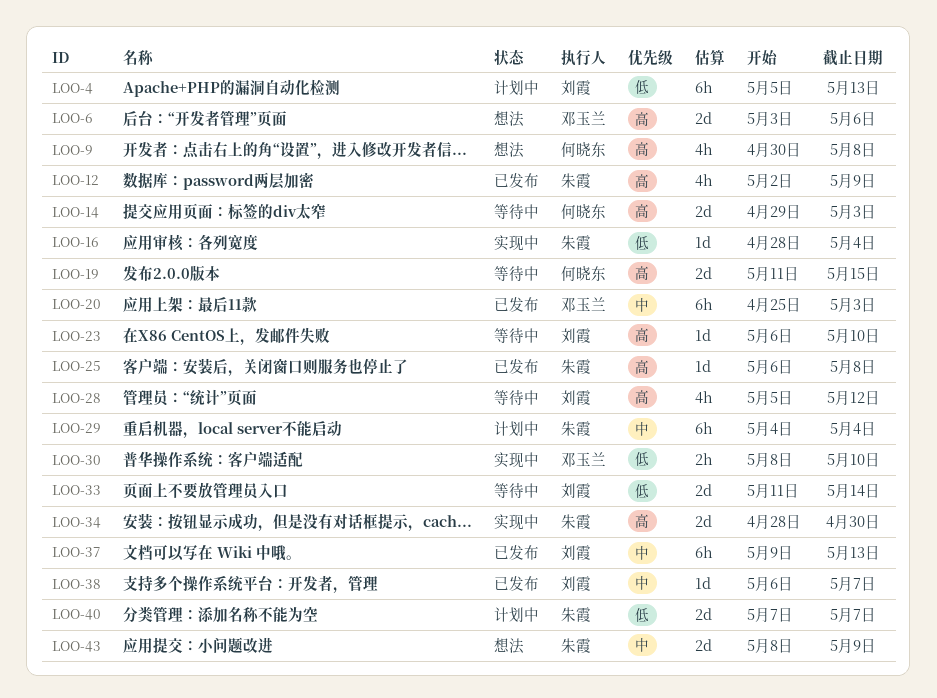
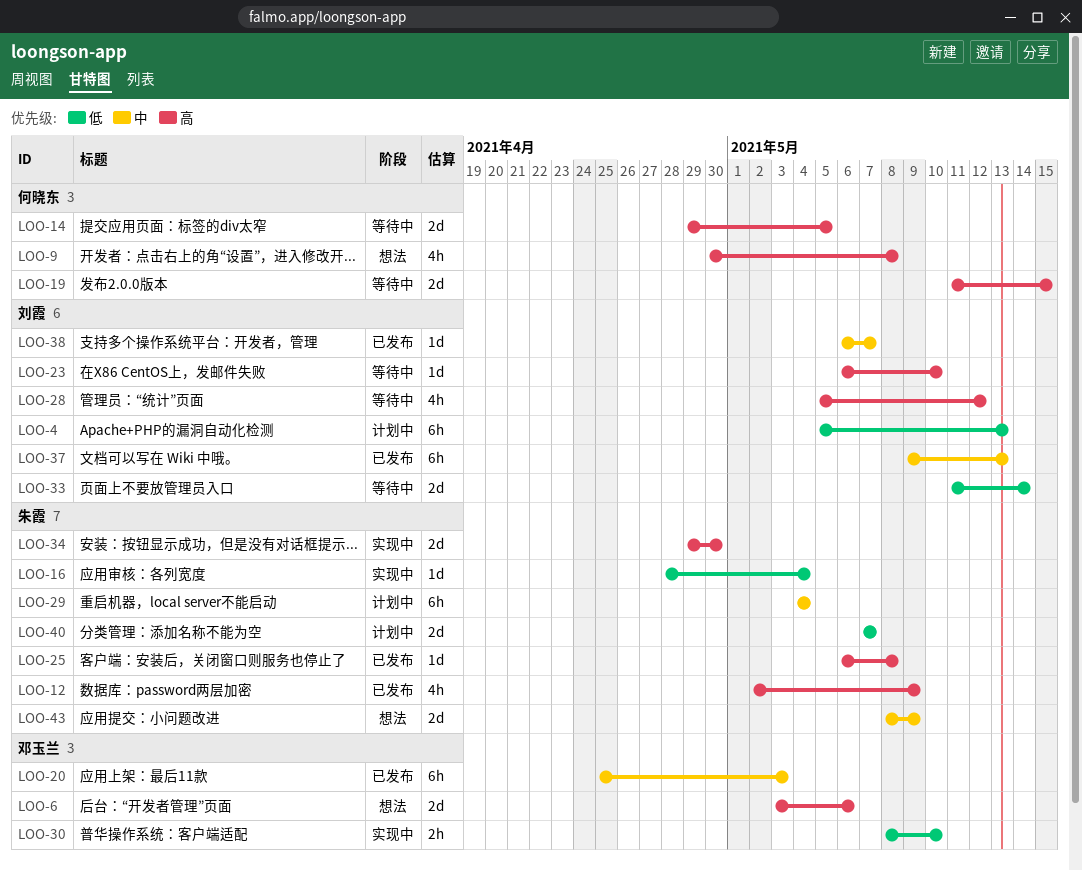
LOO-14, due: May 3 -> May 5
LOO-34, start: Apr 28 -> Apr 29

